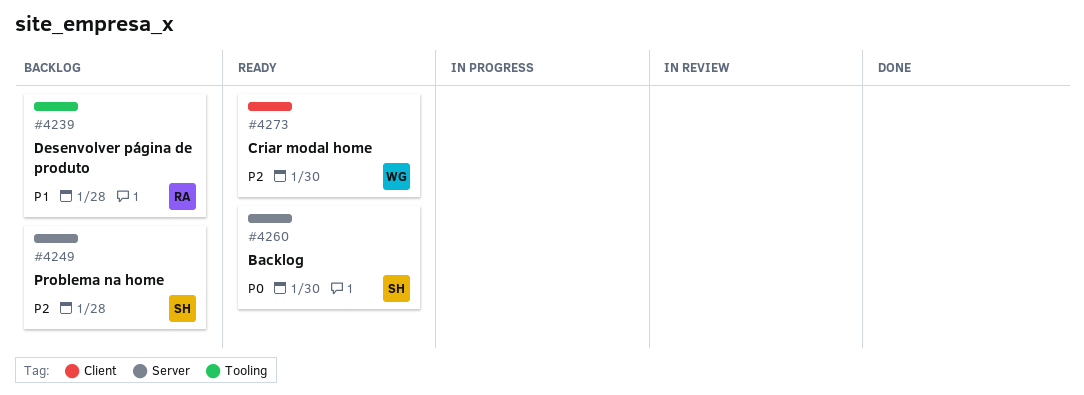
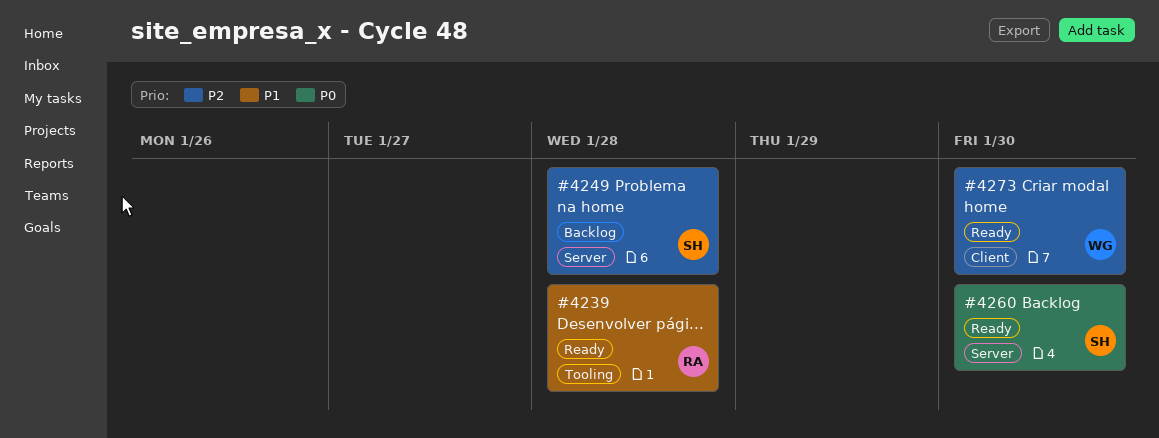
#4239, status: Backlog -> Ready

